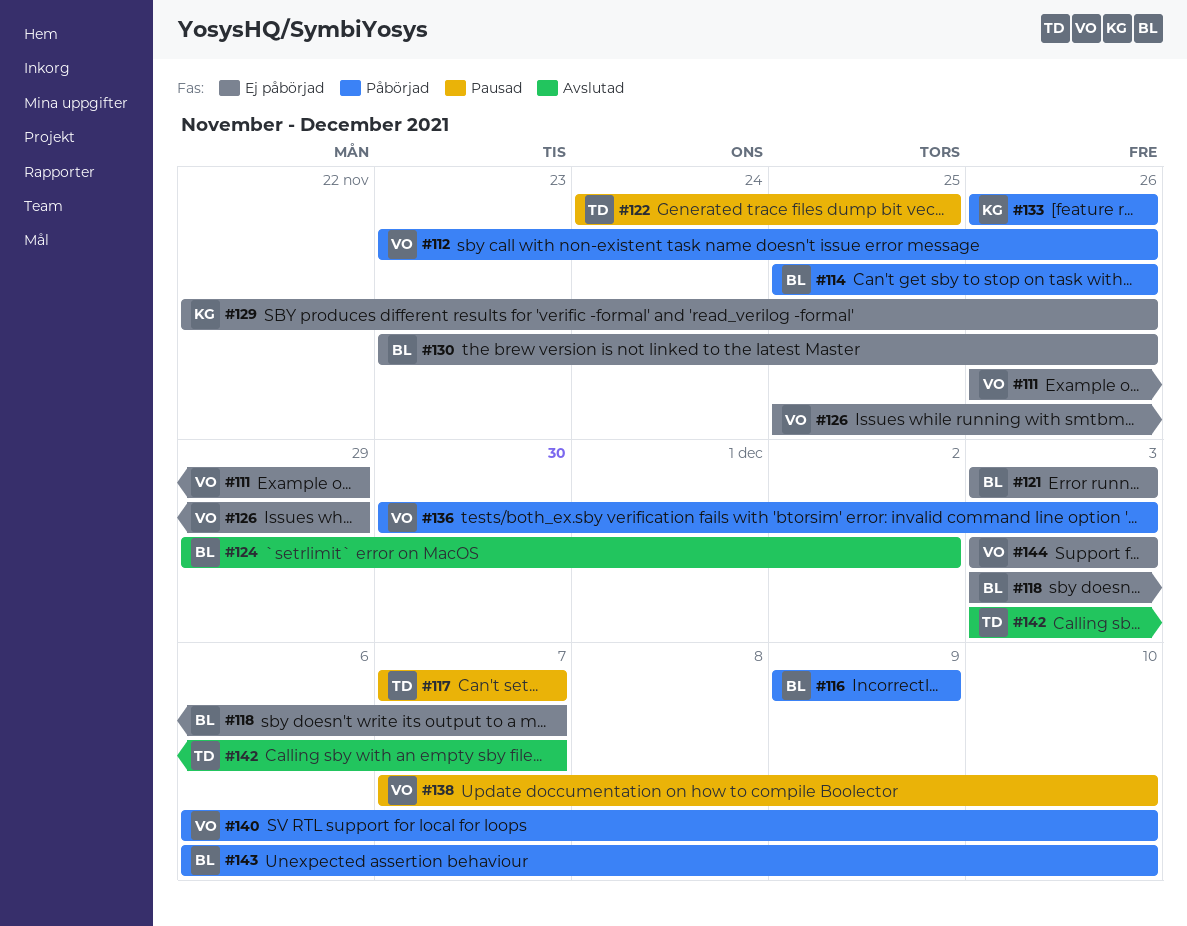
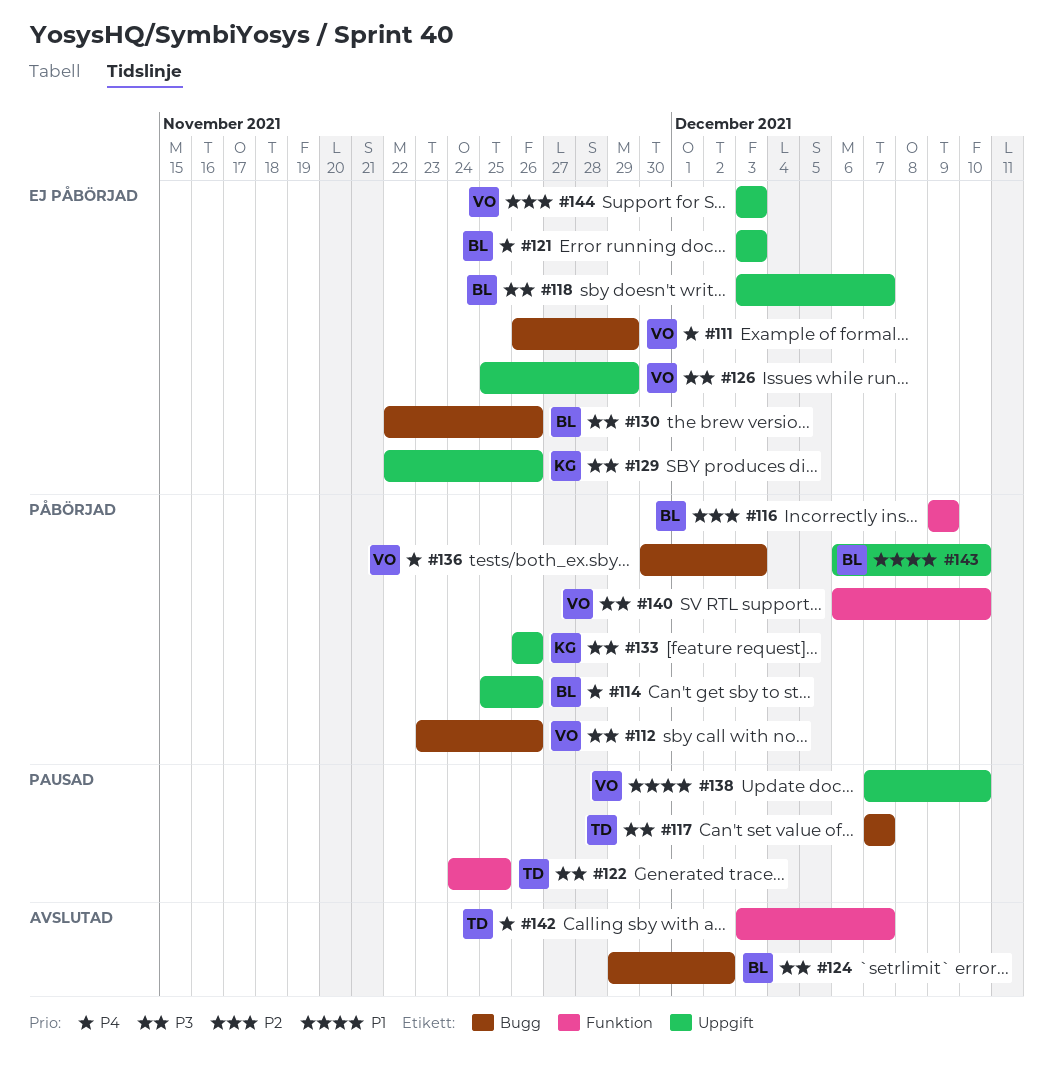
#130, start: Nov 23 -> Nov 22

